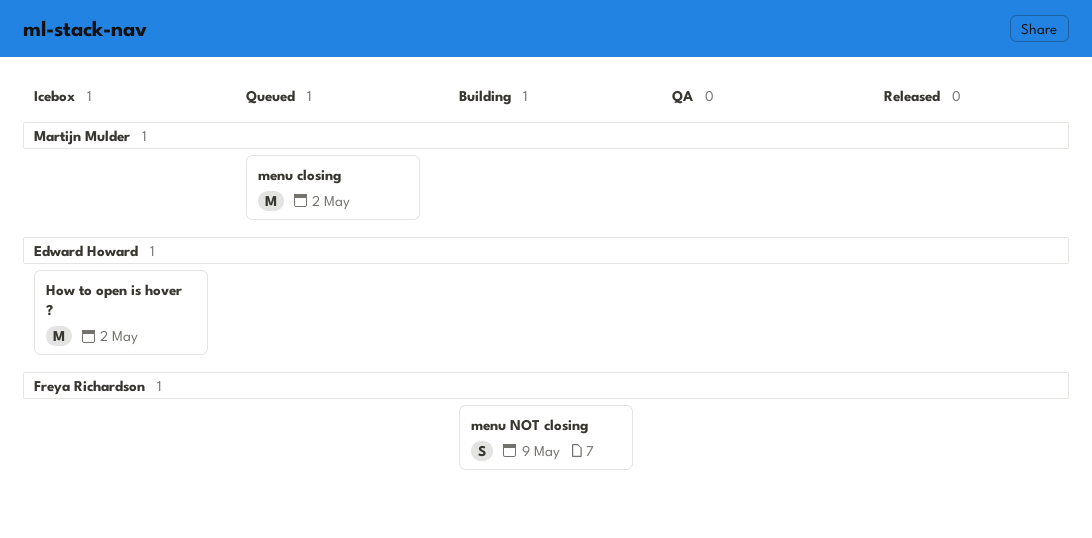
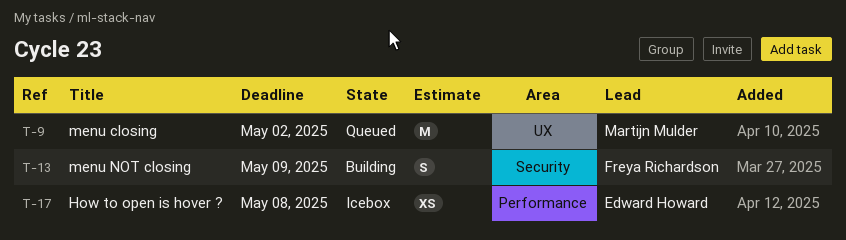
How to open is hover ?, estimate: M -> XS
How to open is hover ?, due: May 2 -> May 8

